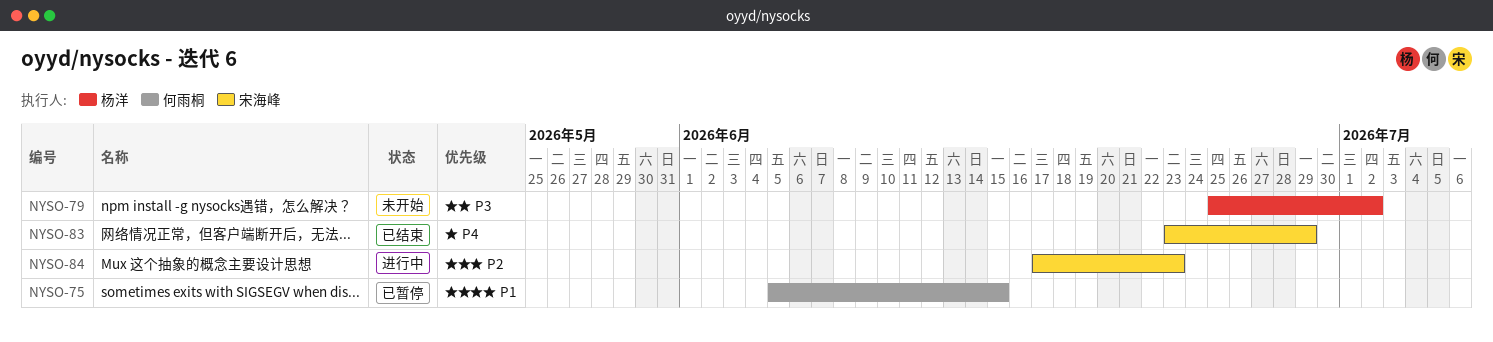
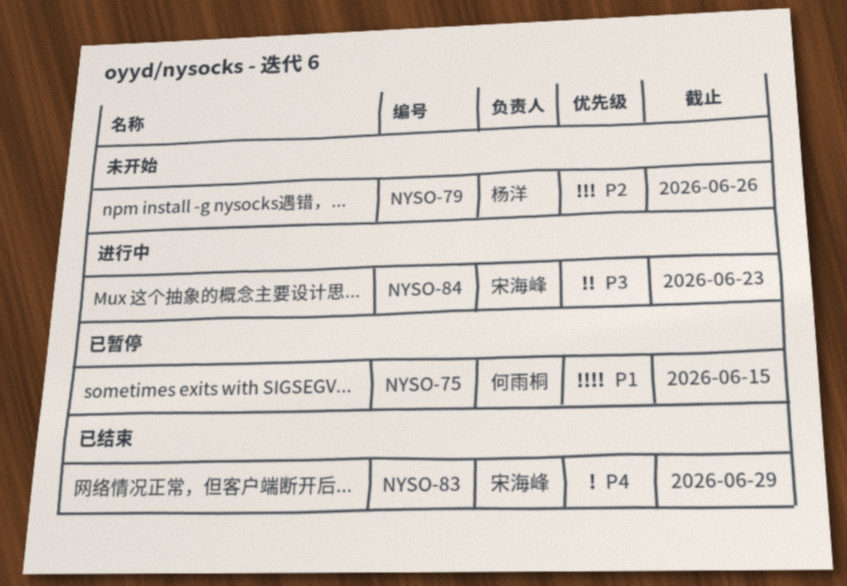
NYSO-79, priority: P3 -> P2
NYSO-79, due: Jul 2 -> Jun 26
NYSO-84, priority: P2 -> P3

